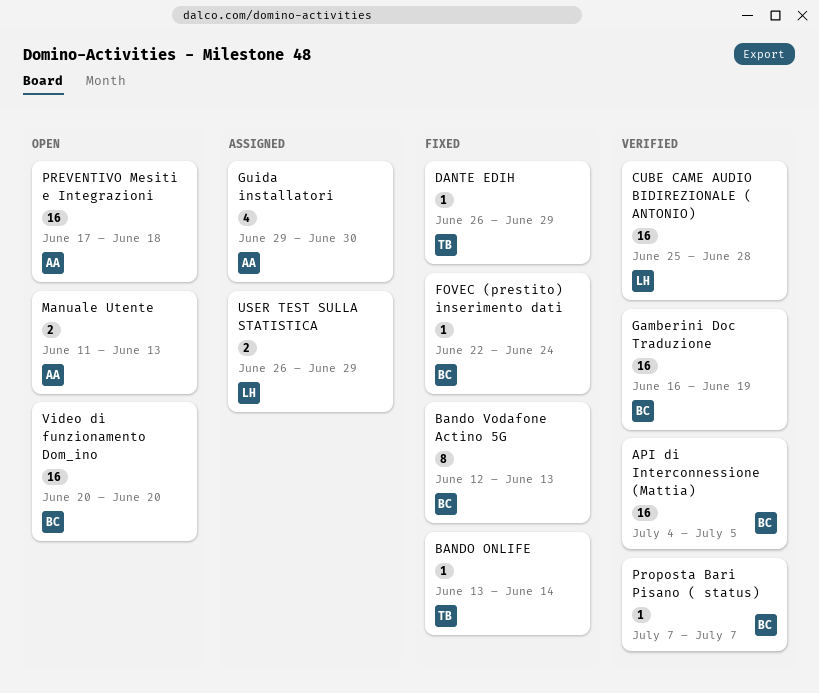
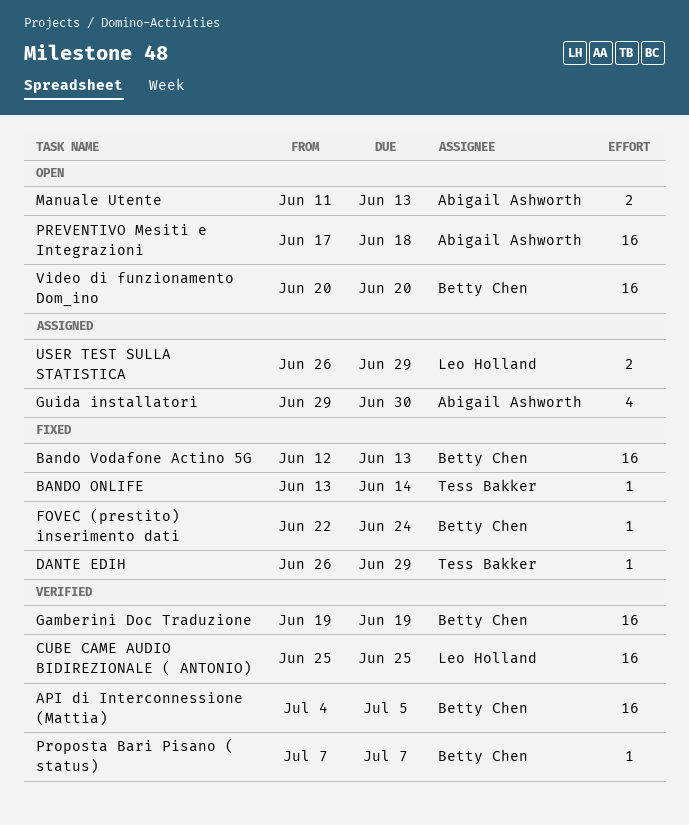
Bando Vodafone Actino 5G, estimate: 8 -> 16
CUBE CAME AUDIO BIDIREZIONALE ( ANTONIO), due: Jun 28 -> Jun 25
Gamberini Doc Traduzione, start: Jun 16 -> Jun 19

